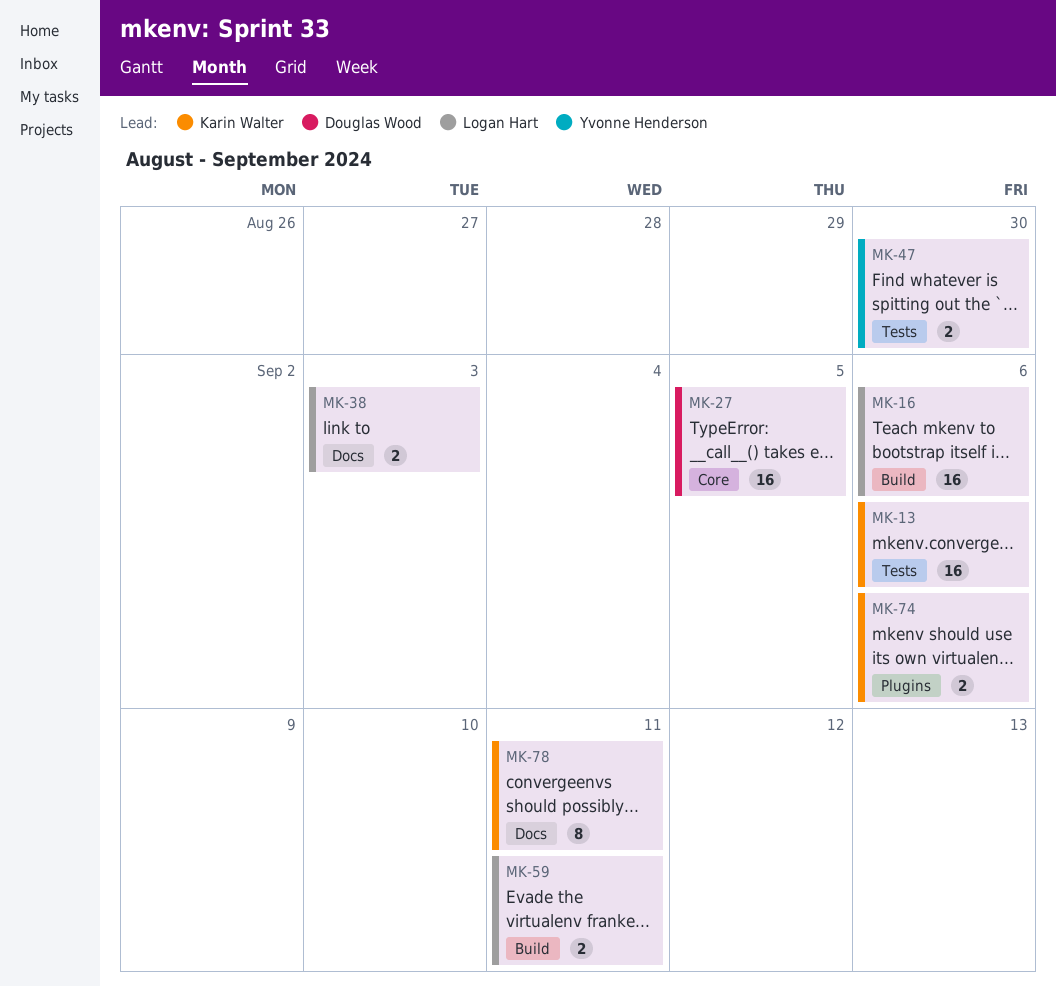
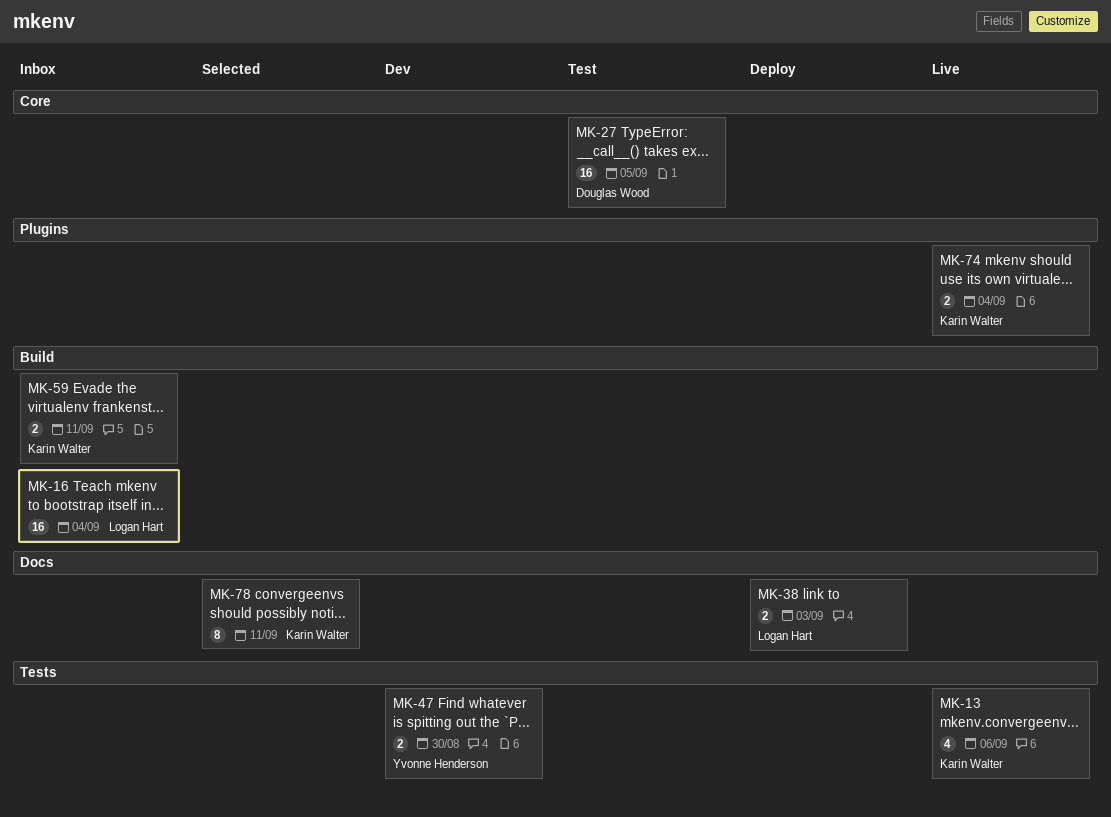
MK-13, estimate: 16 -> 4
MK-16, due: Sep 6 -> Sep 4
MK-59, owner: Logan Hart -> Karin Walter
MK-74, due: Sep 6 -> Sep 4

